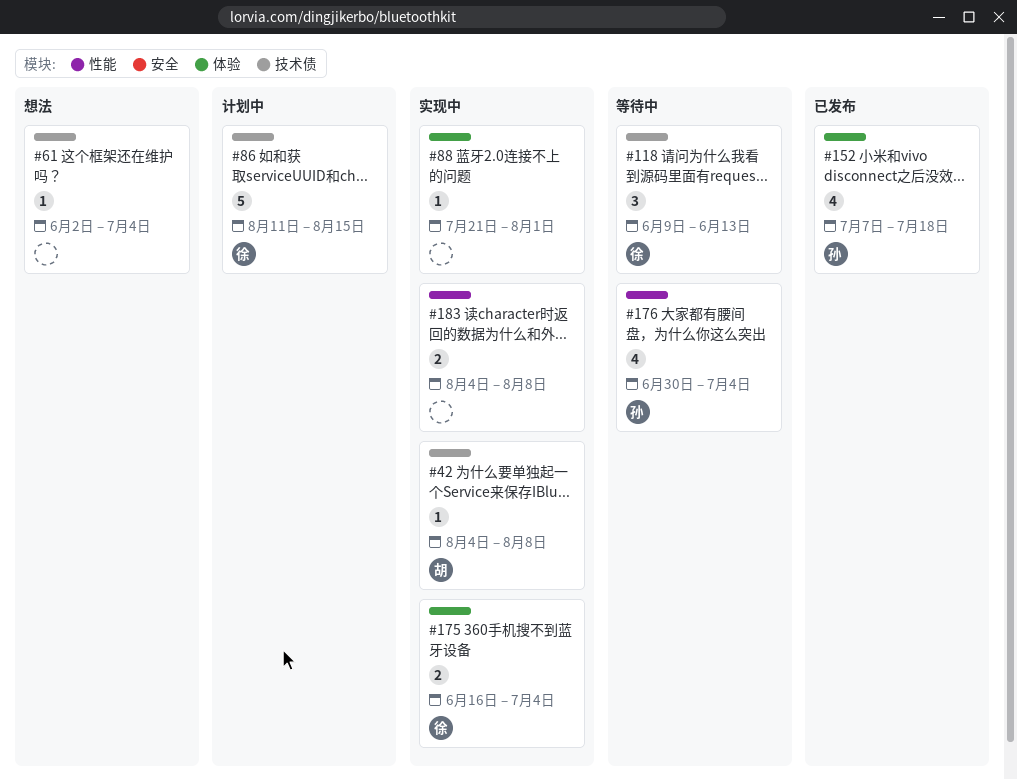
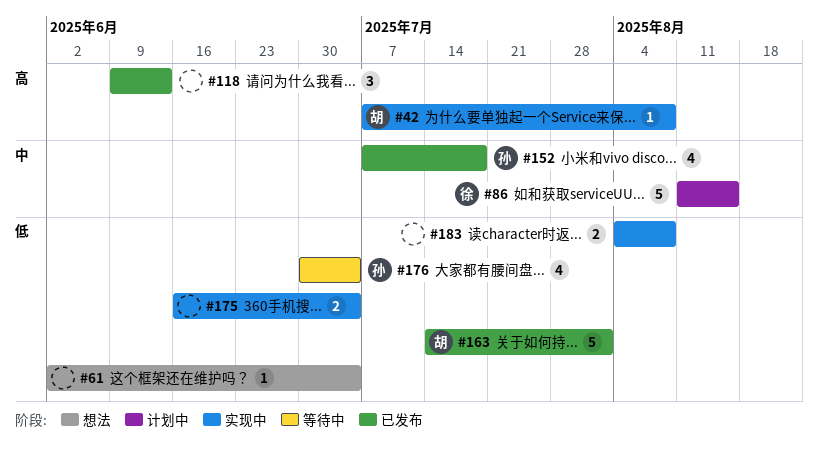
#42, start: Aug 4 -> Jul 7
#88: present -> none
#118, status: 等待中 -> 已发布
#118, owner: 徐 -> none
#163: none -> present
#175, owner: 徐 -> none

